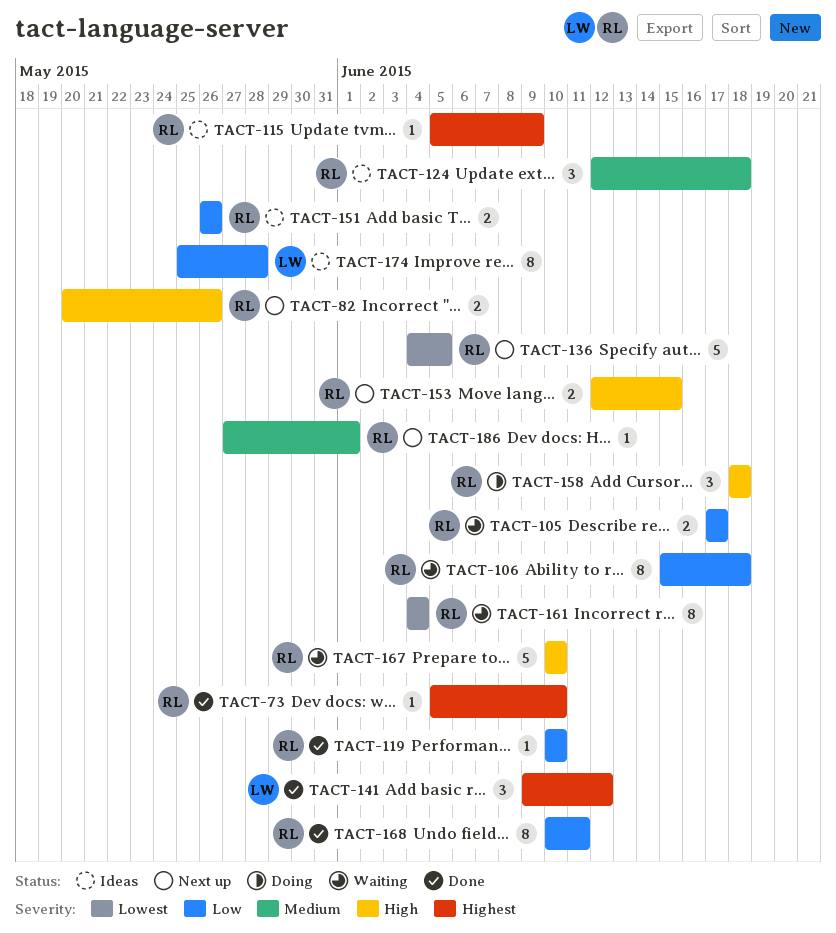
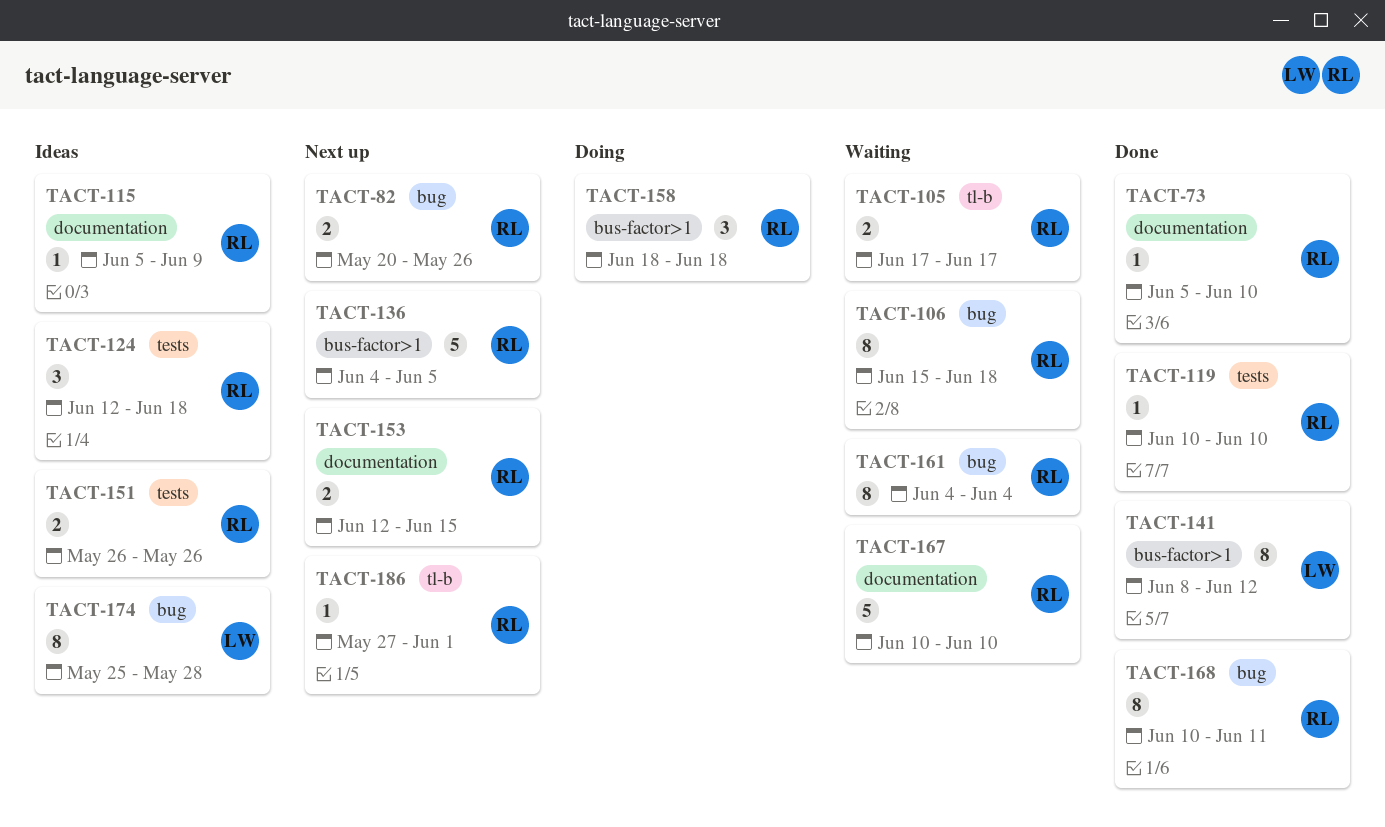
TACT-141, estimate: 3 -> 8
TACT-141, start: Jun 9 -> Jun 8

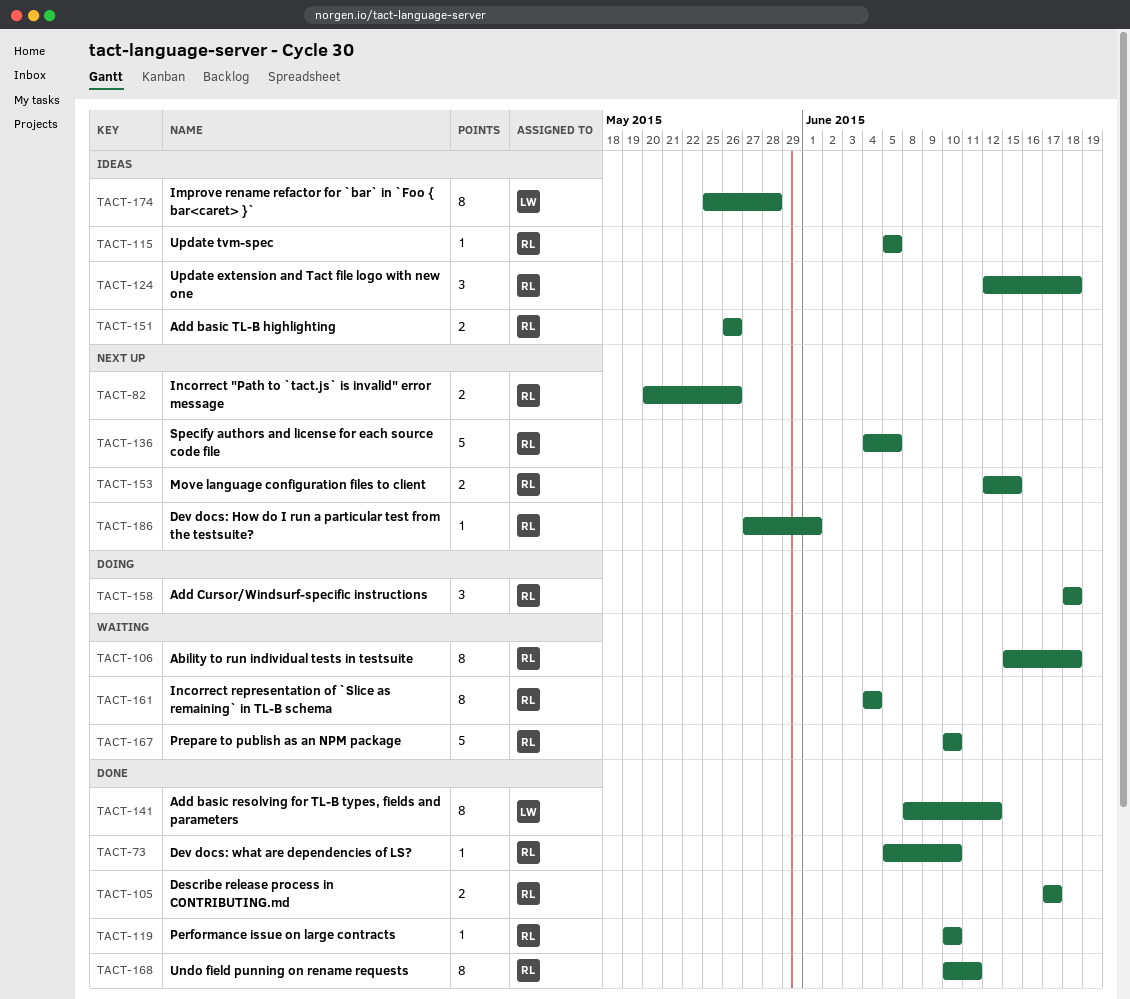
TACT-105, status: Waiting -> Done
TACT-115, due: Jun 9 -> Jun 5

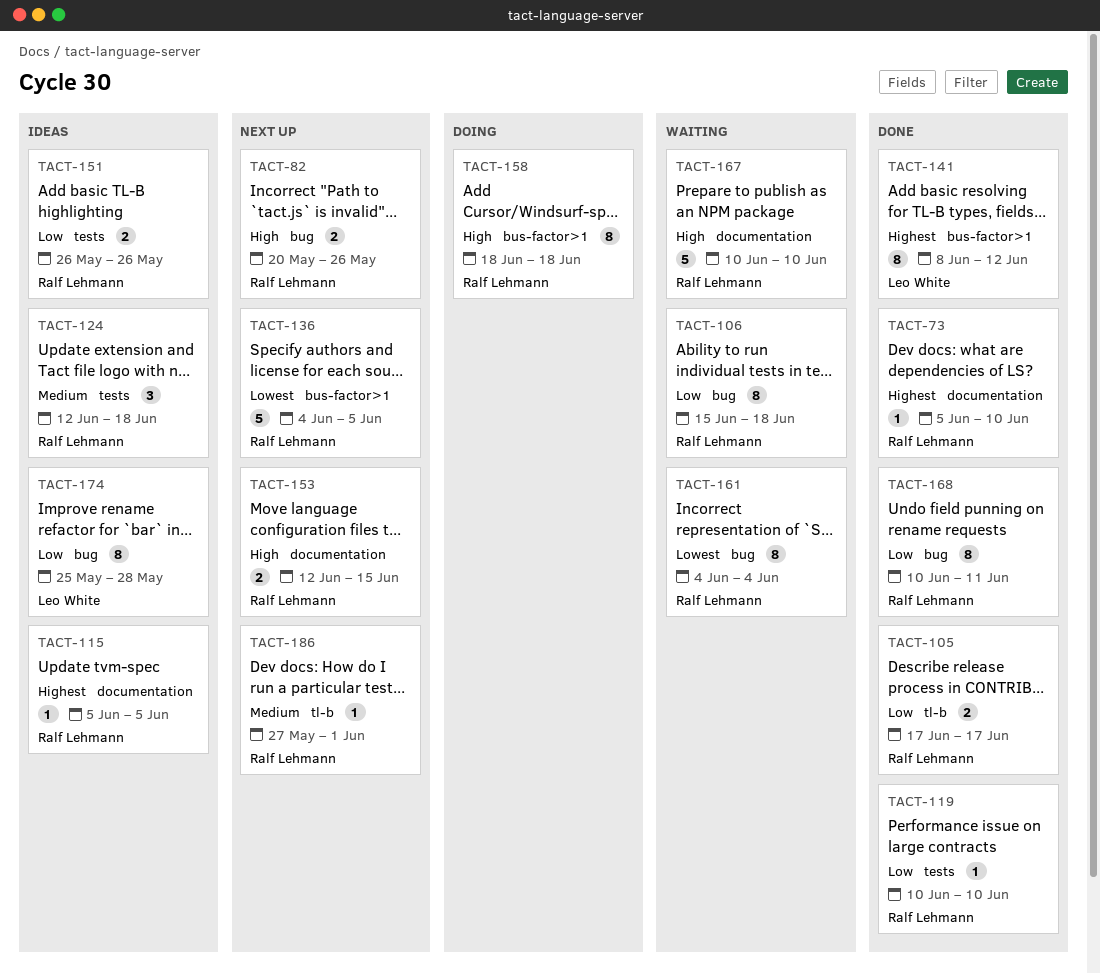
TACT-158, estimate: 3 -> 8

